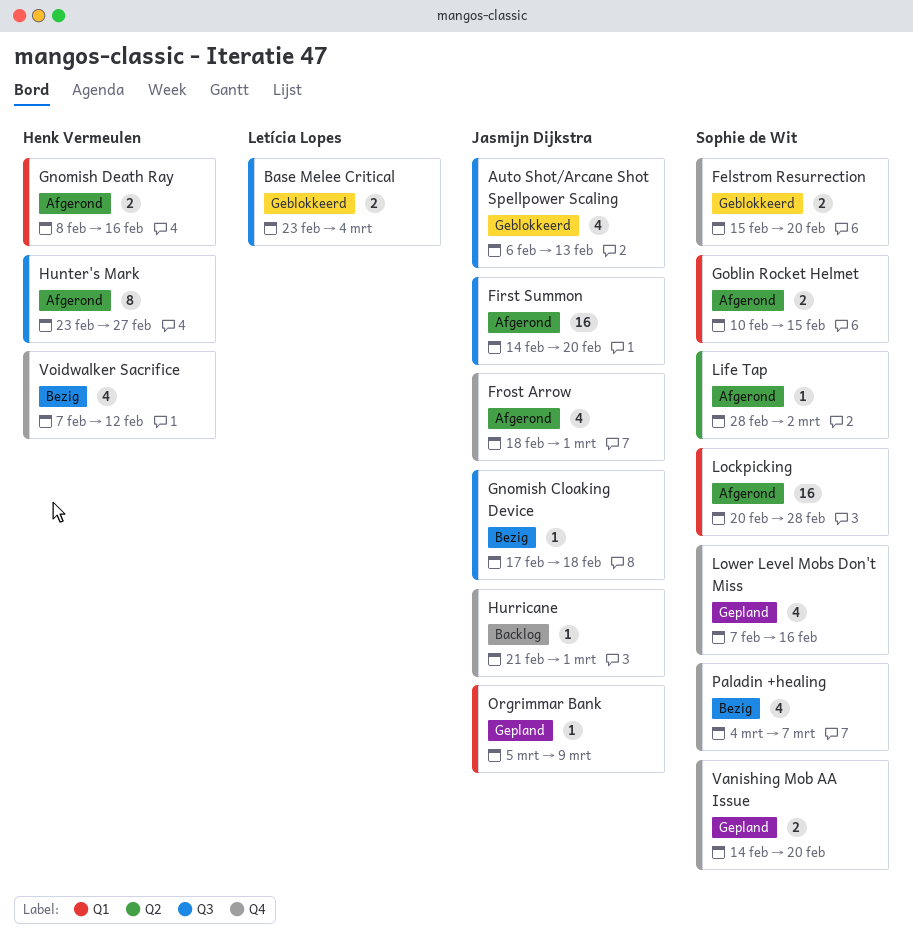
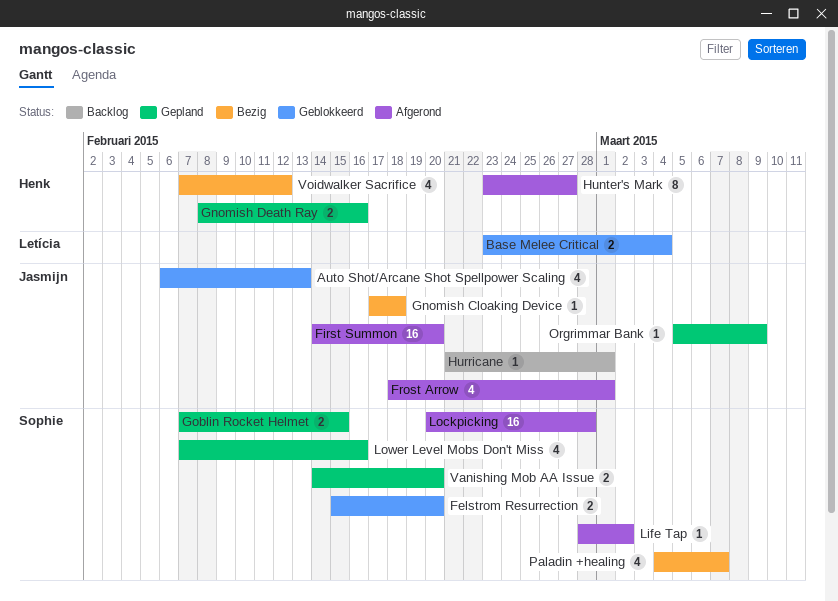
Gnomish Death Ray, status: Afgerond -> Gepland
Goblin Rocket Helmet, status: Afgerond -> Gepland
Goblin Rocket Helmet, start: Feb 10 -> Feb 7

